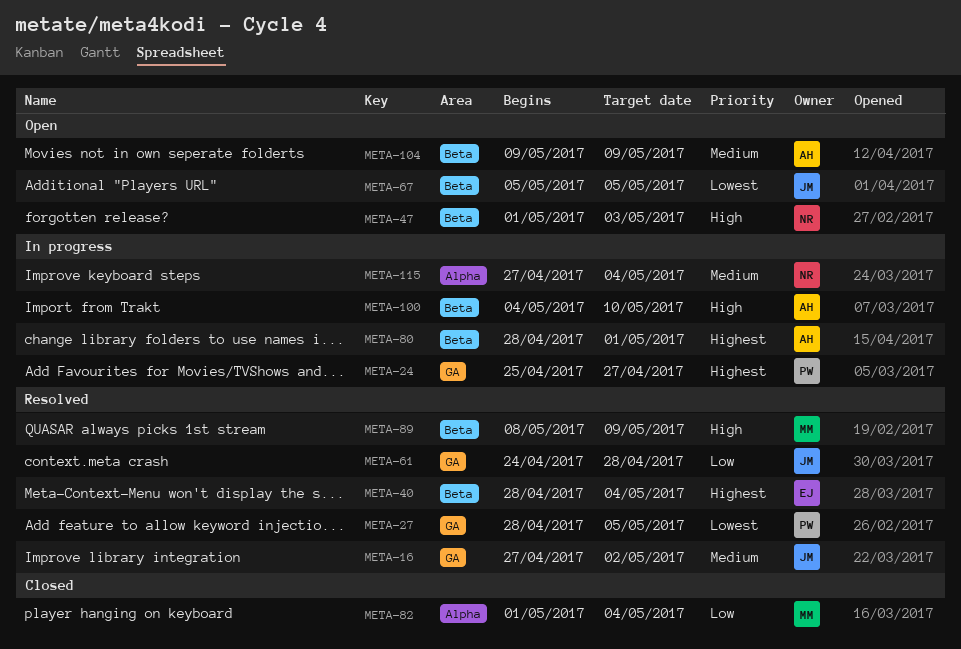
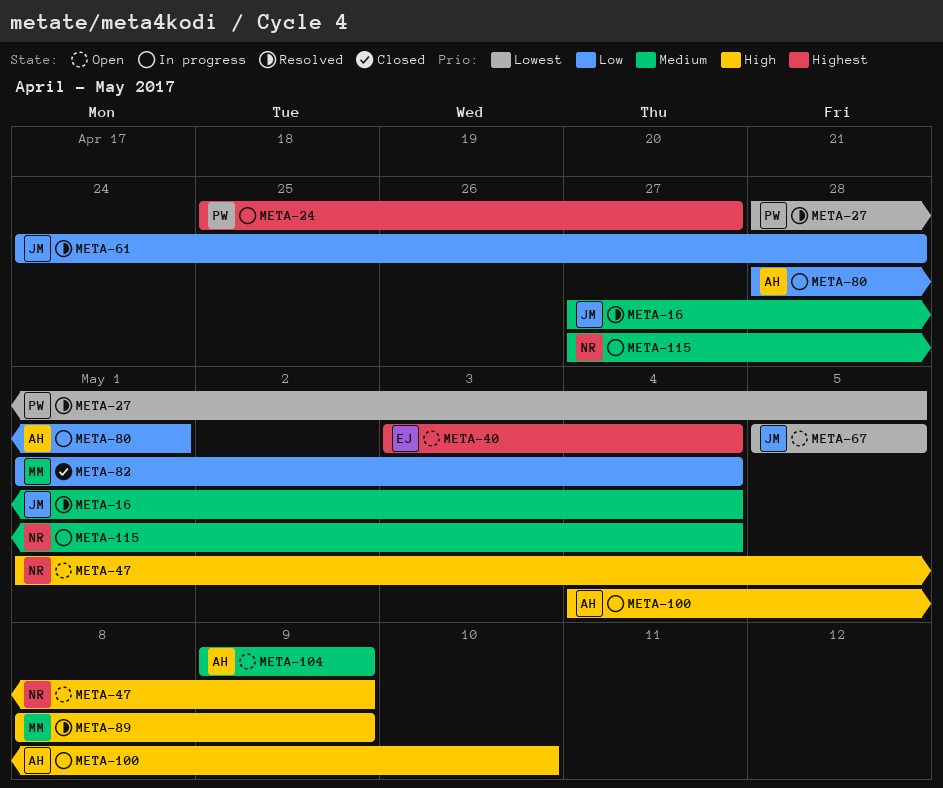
META-16, due: May 2 -> May 4
META-40, status: Resolved -> Open
META-40, start: Apr 28 -> May 3
META-47, due: May 3 -> May 9
META-80, priority: Highest -> Low

